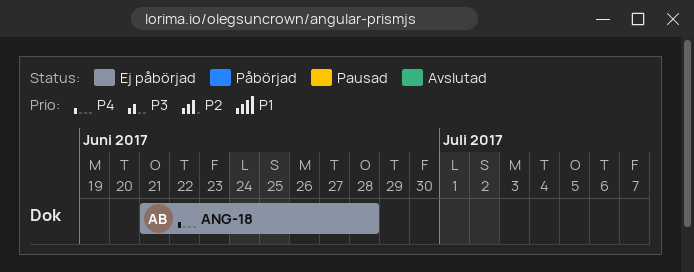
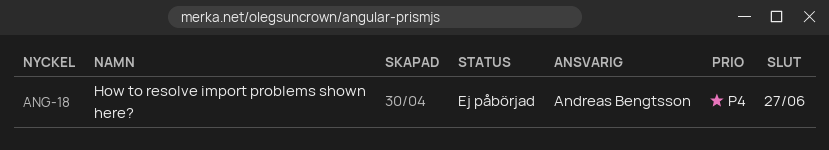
ANG-18, due: Jun 28 -> Jun 27

